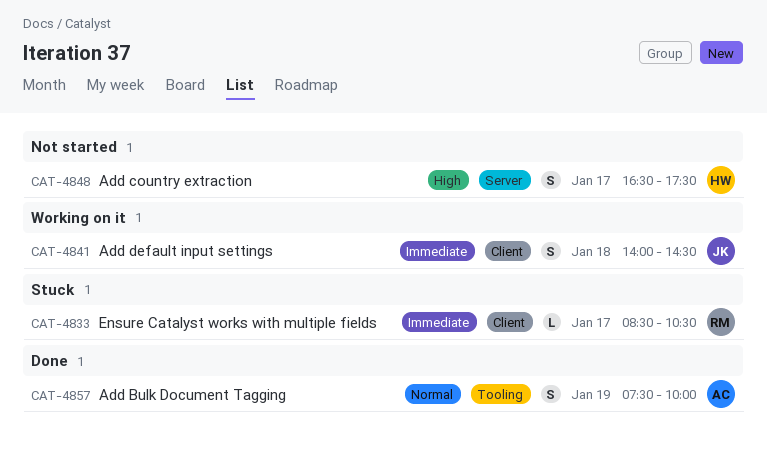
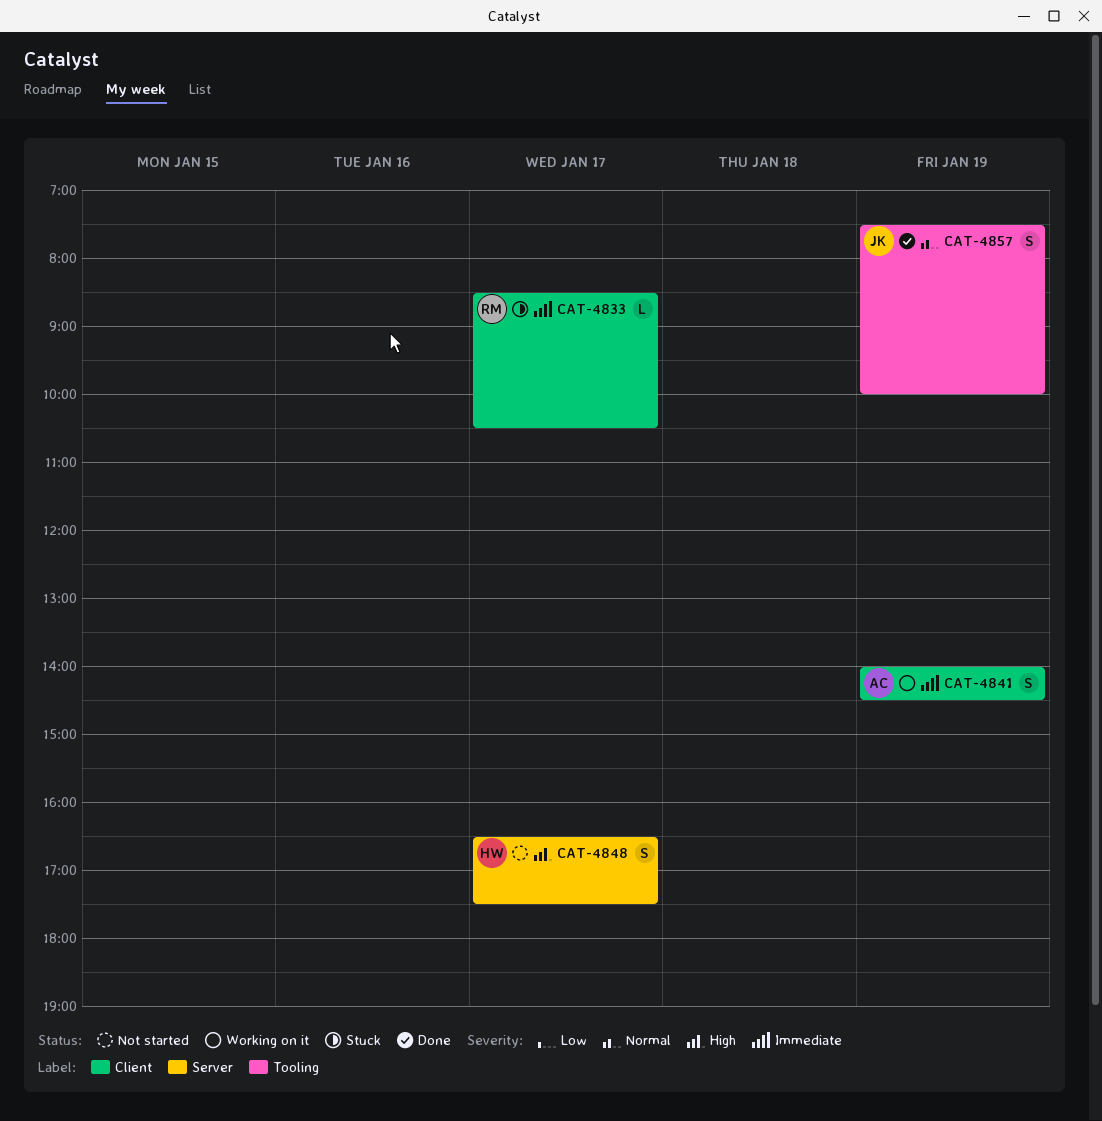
CAT-4841, owner: JK -> AC
CAT-4841, day: Jan 18 -> Jan 19
CAT-4857, owner: AC -> JK

